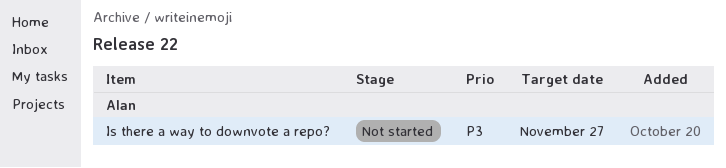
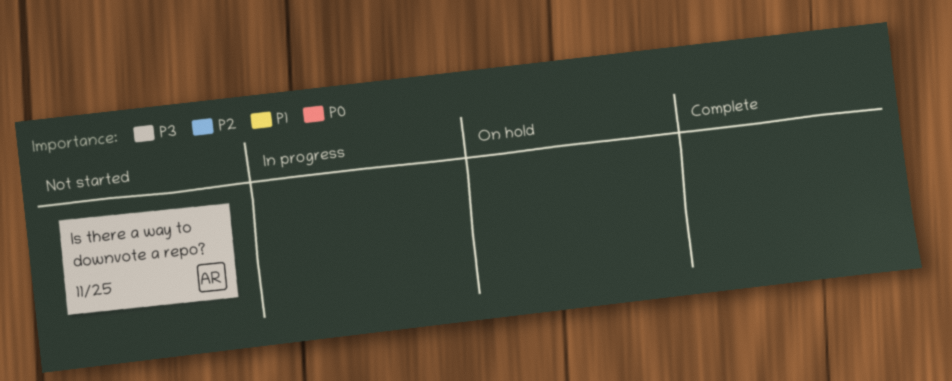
Is there a way to downvote a repo?, due: Nov 27 -> Nov 25

